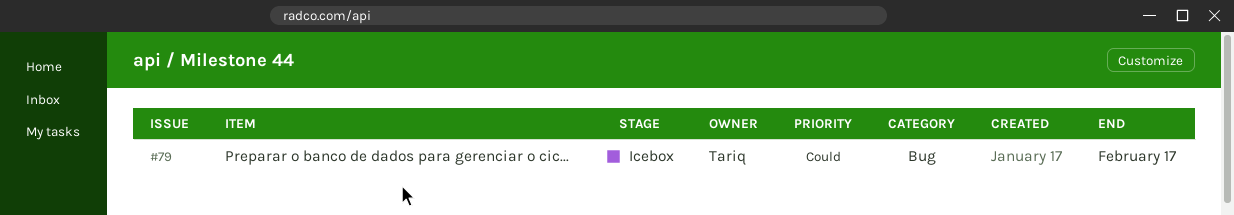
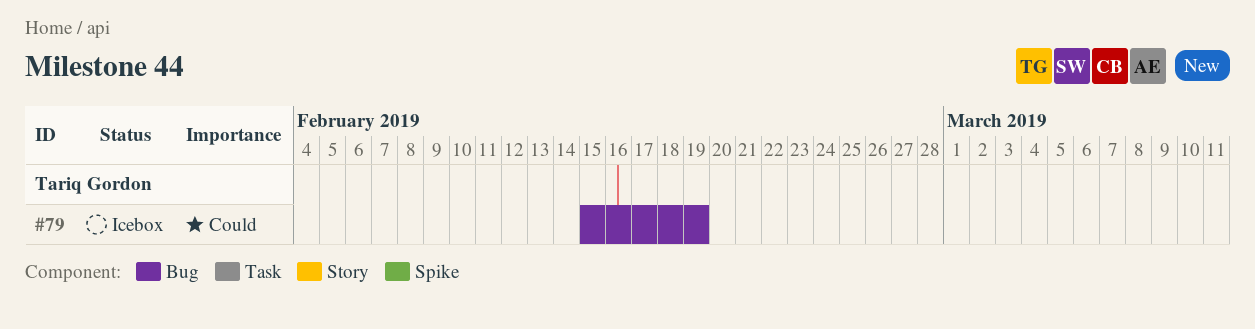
#79, due: Feb 17 -> Feb 19

